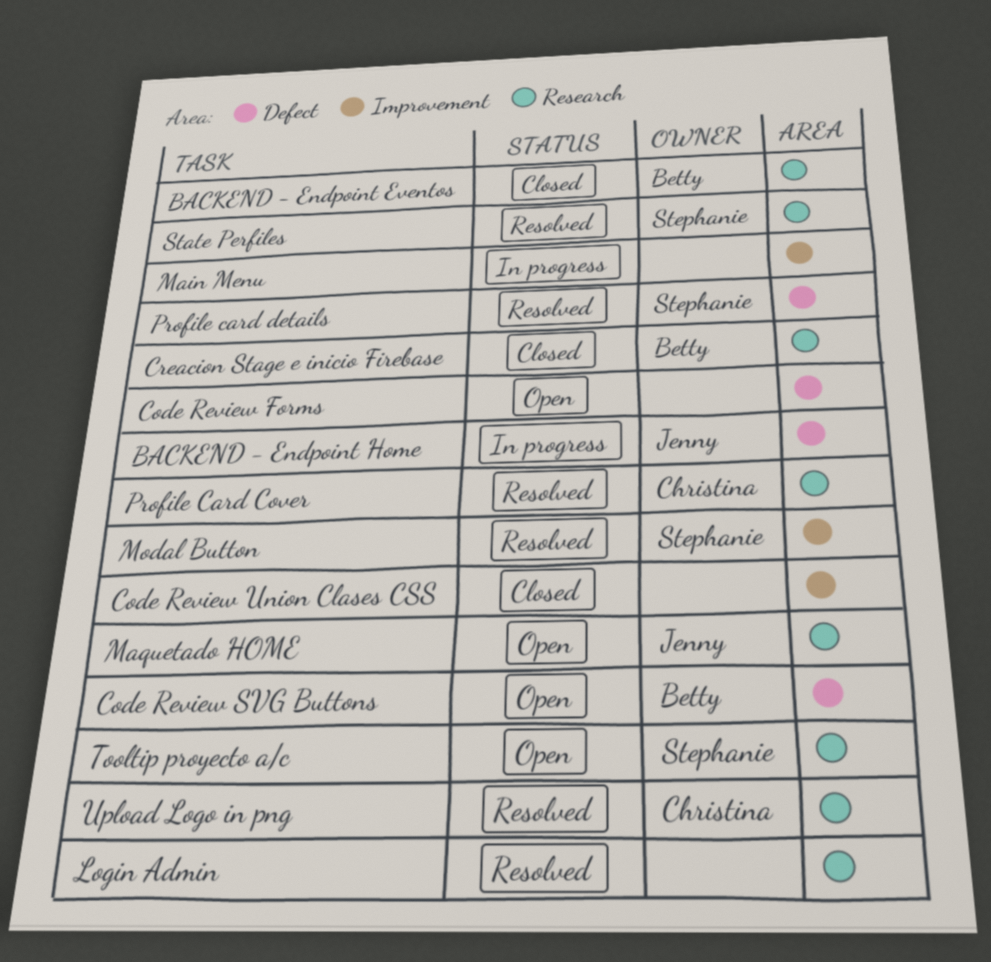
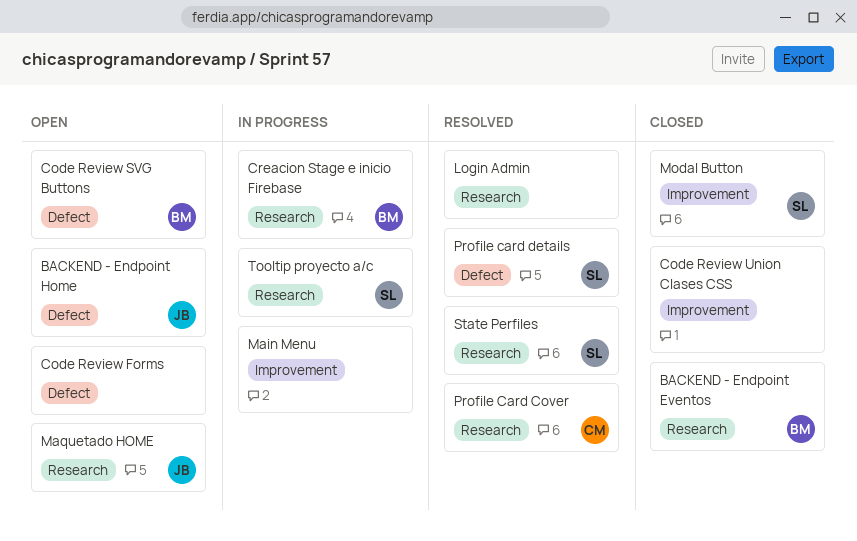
BACKEND - Endpoint Home, status: In progress -> Open
Creacion Stage e inicio Firebase, status: Closed -> In progress
Modal Button, status: Resolved -> Closed
Tooltip proyecto a/c, status: Open -> In progress
Upload Logo in png: present -> none

